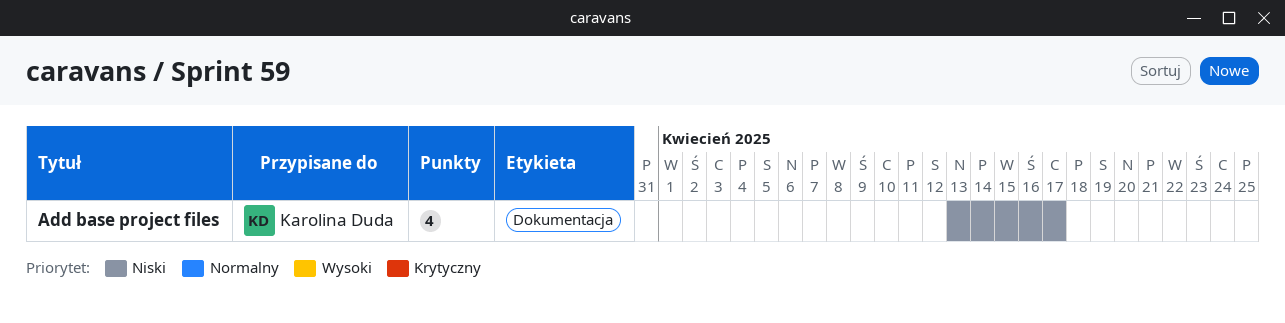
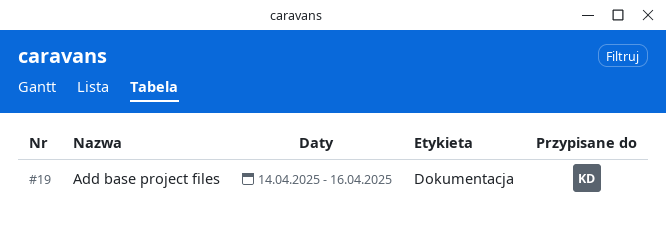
Add base project files, start: Apr 13 -> Apr 14
Add base project files, due: Apr 17 -> Apr 16

